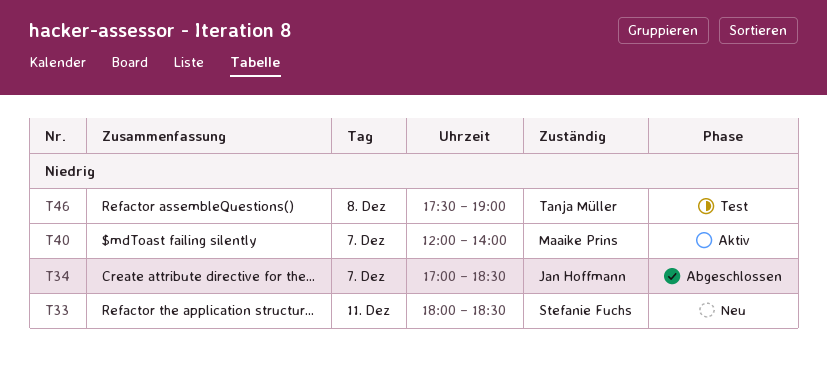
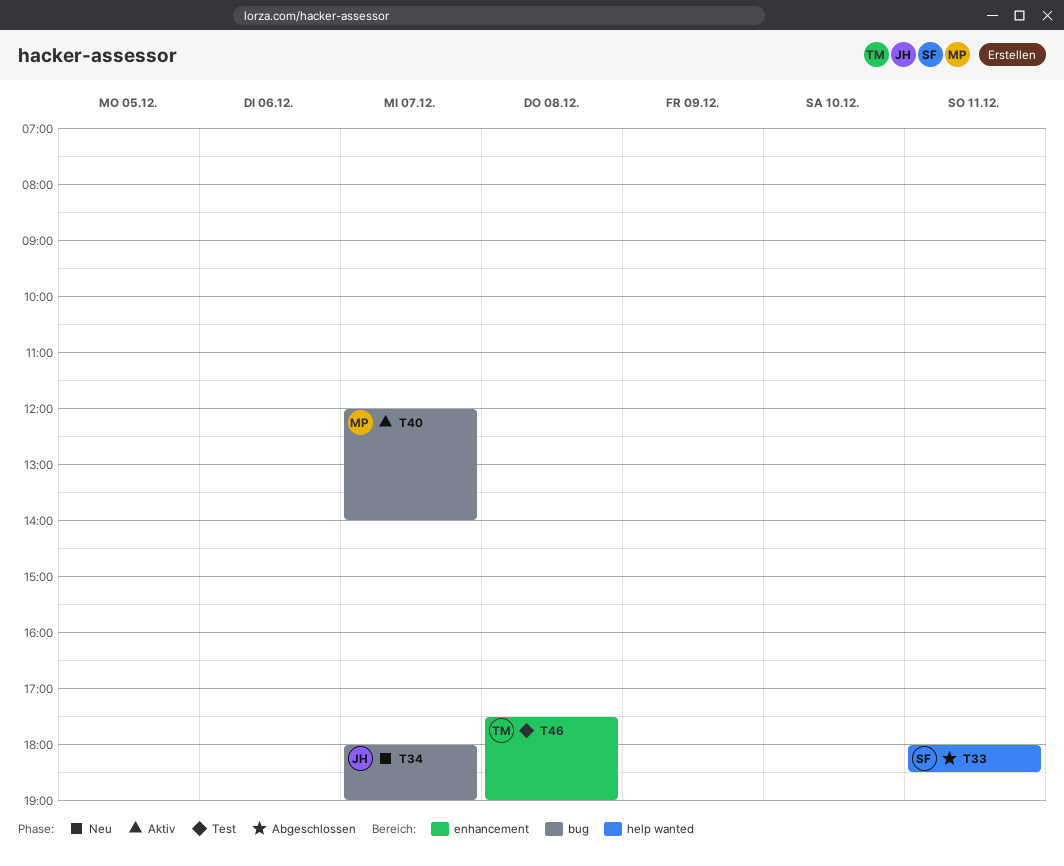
T33, status: Neu -> Abgeschlossen
T34, status: Abgeschlossen -> Neu
T34, begins: 17:00 -> 18:00
T34, ends: 18:30 -> 19:00

